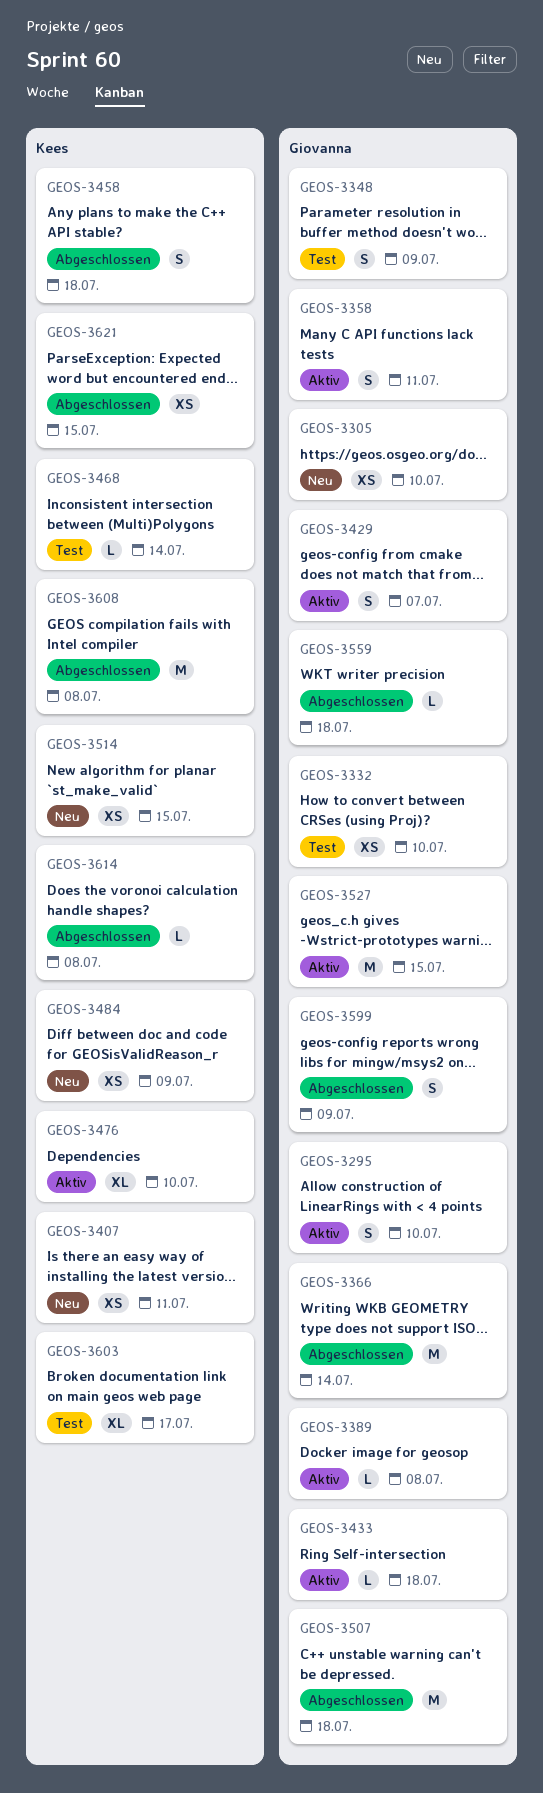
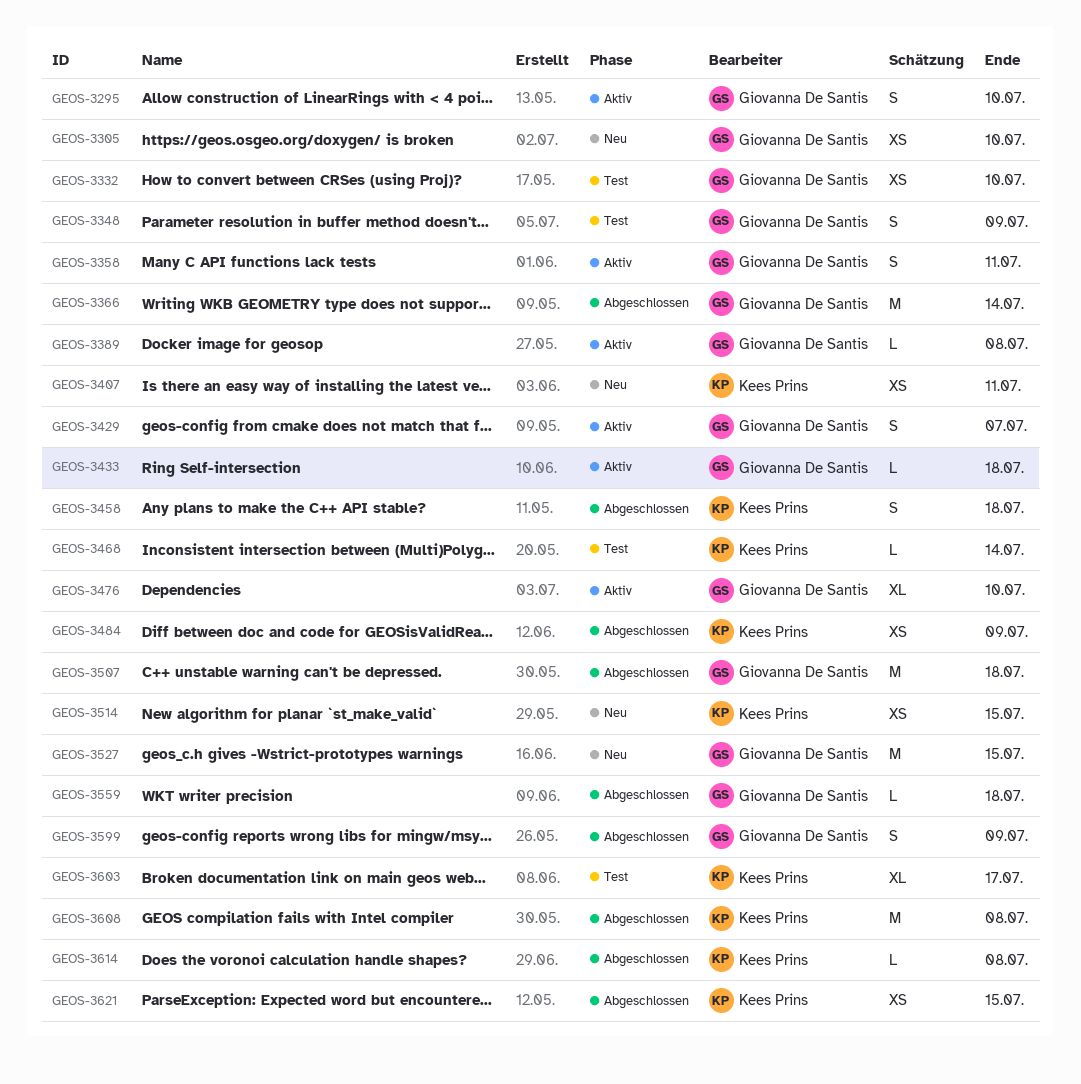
GEOS-3476, owner: Kees Prins -> Giovanna De Santis
GEOS-3484, status: Neu -> Abgeschlossen
GEOS-3527, status: Aktiv -> Neu

